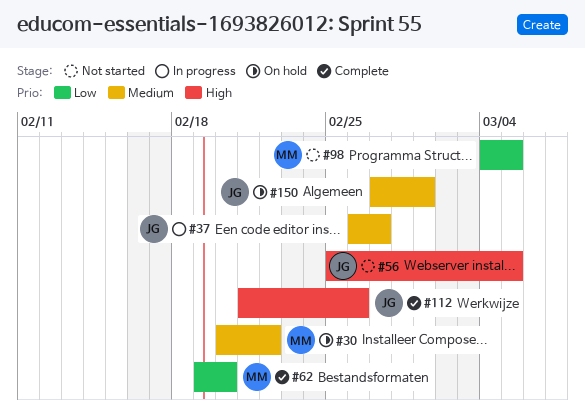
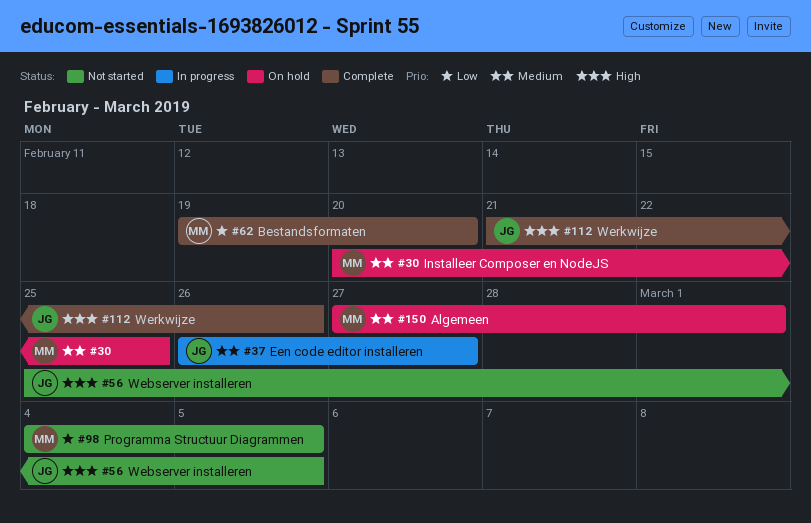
#30, due: Feb 22 -> Feb 25
#150, owner: JG -> MM

